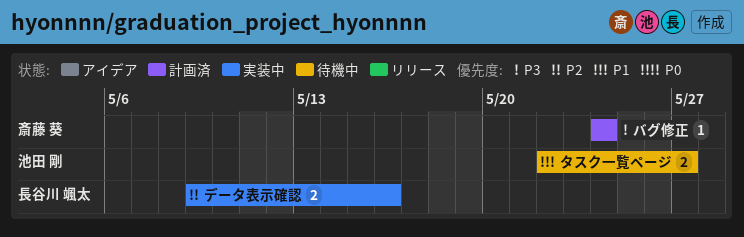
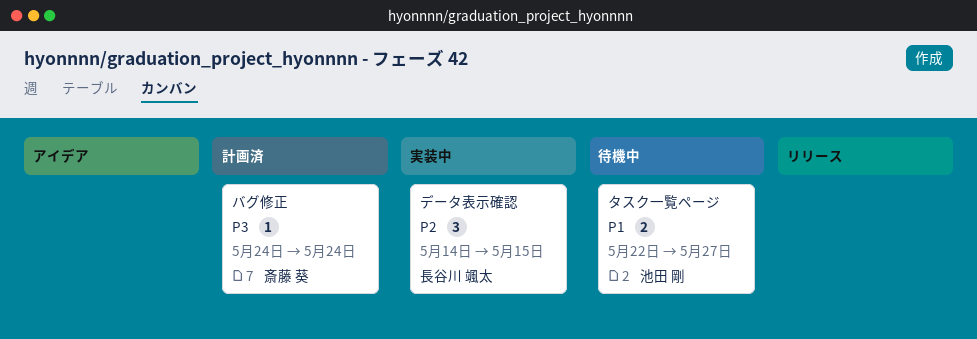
データ表示確認, estimate: 2 -> 3
データ表示確認, start: May 9 -> May 14
データ表示確認, due: May 16 -> May 15

